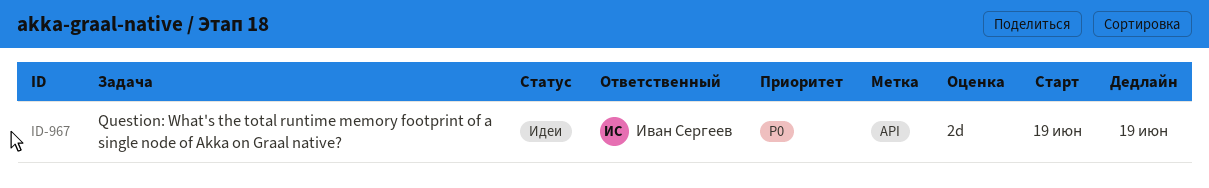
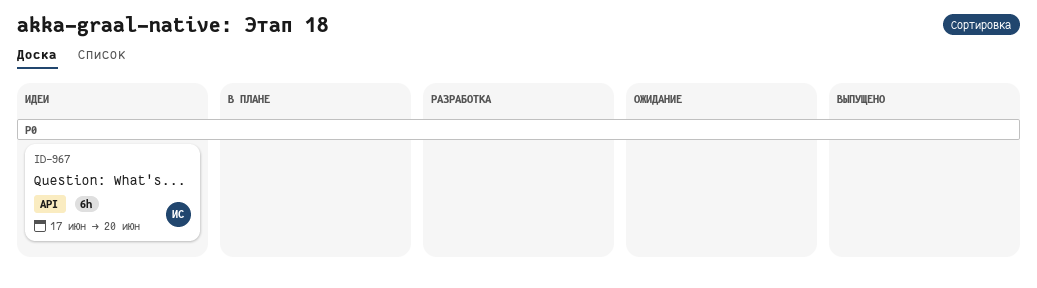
ID-967, estimate: 2d -> 6h
ID-967, start: Jun 19 -> Jun 17
ID-967, due: Jun 19 -> Jun 20

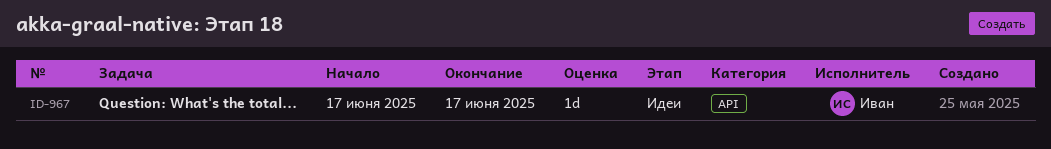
ID-967, estimate: 6h -> 1d
ID-967, due: Jun 20 -> Jun 17

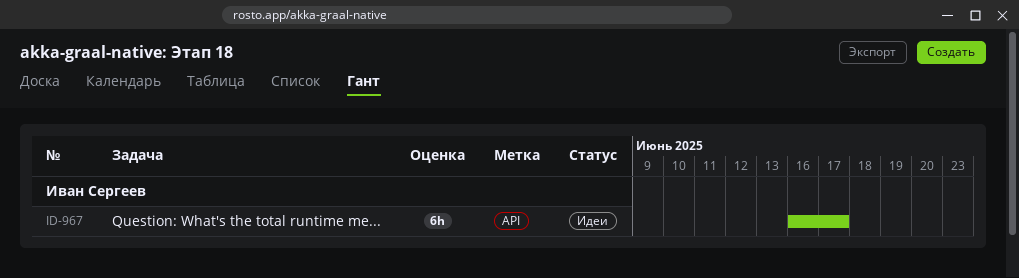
ID-967, estimate: 1d -> 6h
ID-967, start: Jun 17 -> Jun 16

